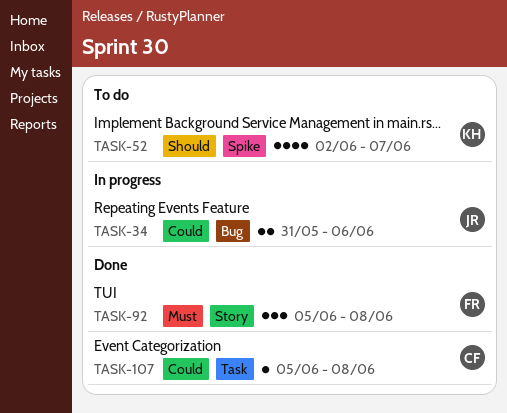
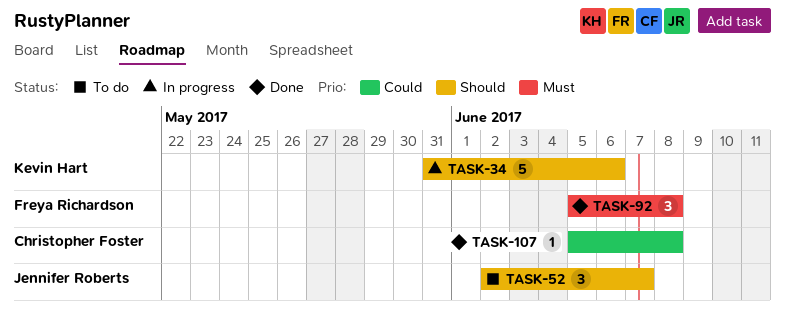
TASK-34, owner: Jennifer Roberts -> Kevin Hart
TASK-34, priority: Could -> Should
TASK-34, estimate: 2 -> 5
TASK-52, owner: Kevin Hart -> Jennifer Roberts
TASK-52, estimate: 4 -> 3

